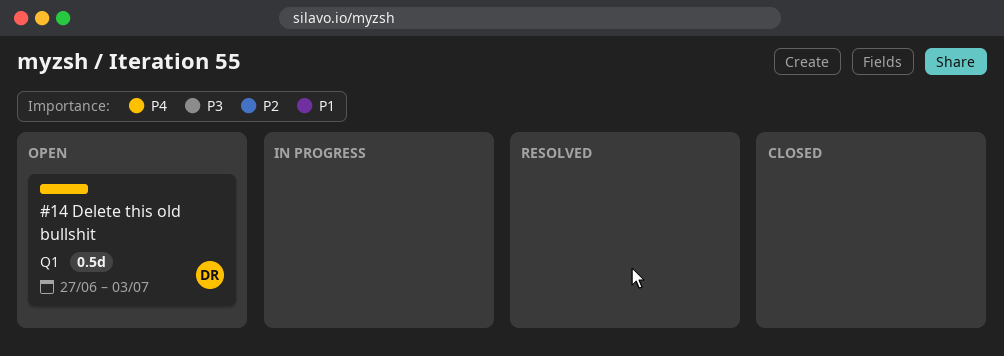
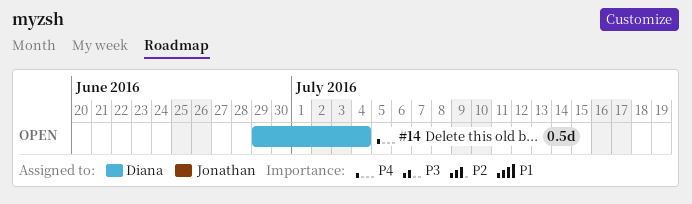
#14, start: Jun 27 -> Jun 29
#14, due: Jul 3 -> Jul 4

